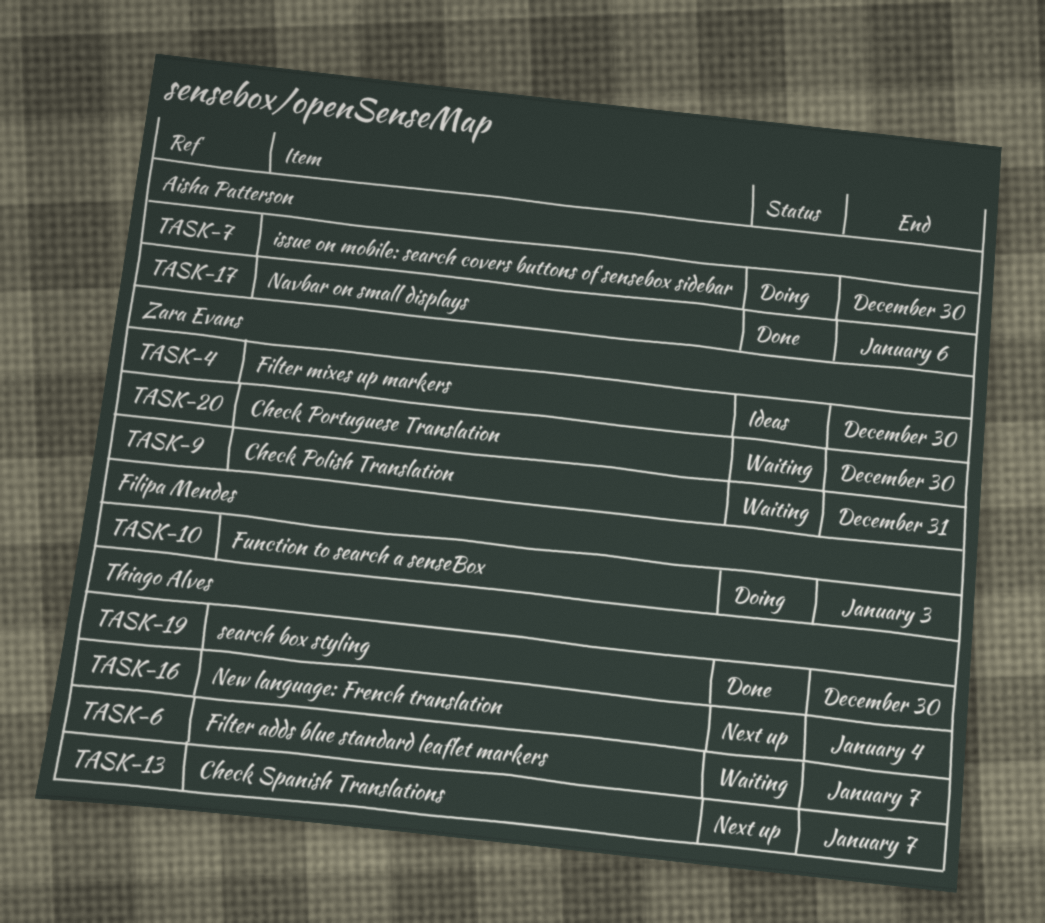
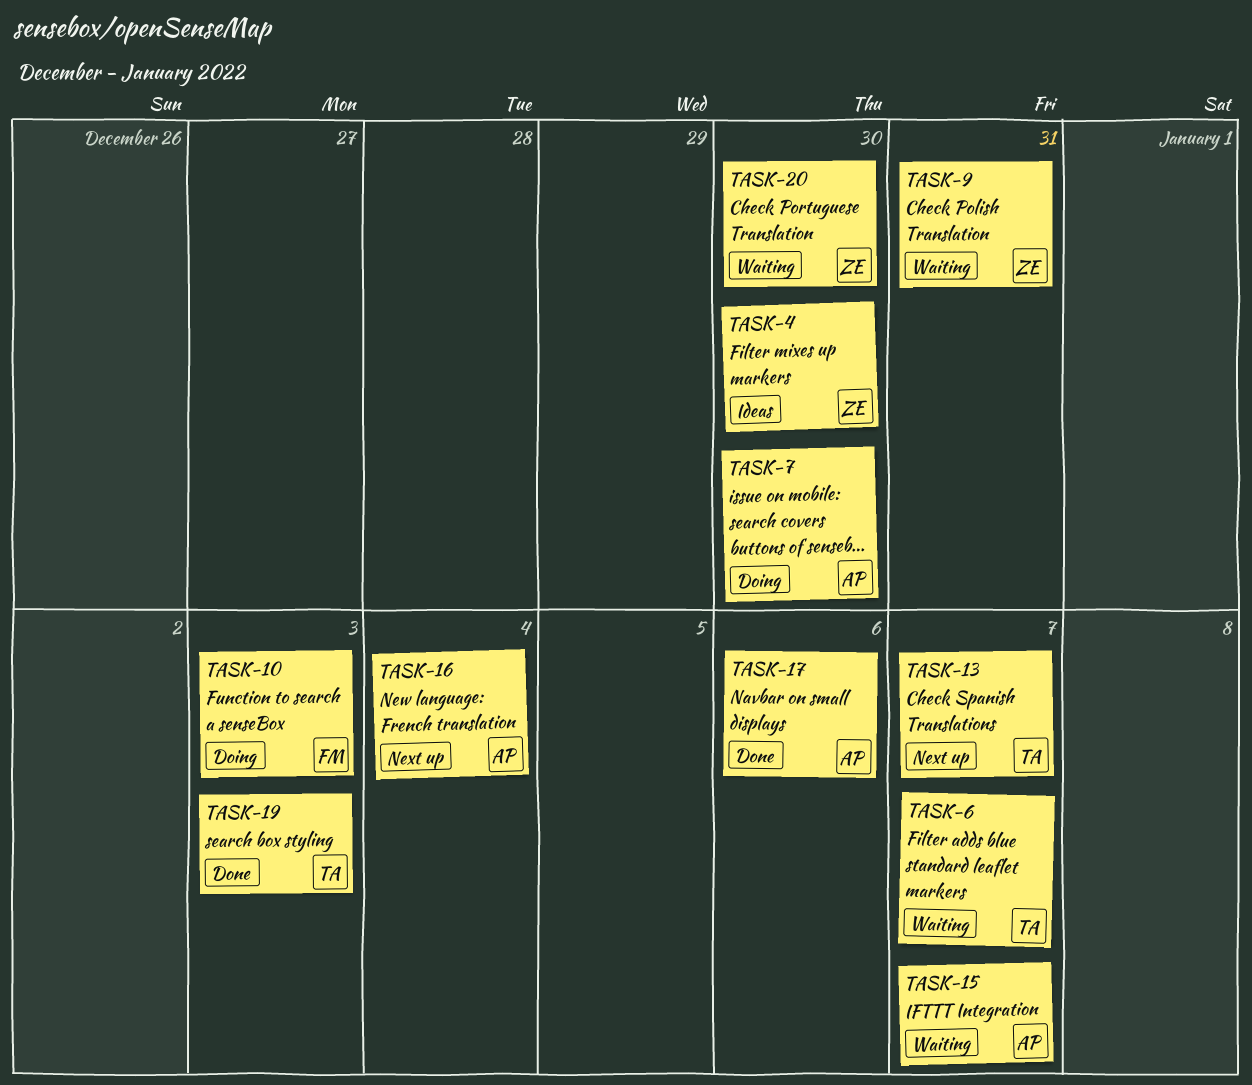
TASK-15: none -> present
TASK-16, owner: Thiago Alves -> Aisha Patterson
TASK-19, due: Dec 30 -> Jan 3

